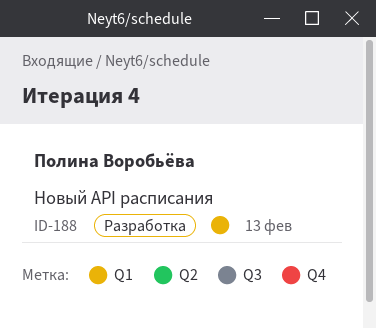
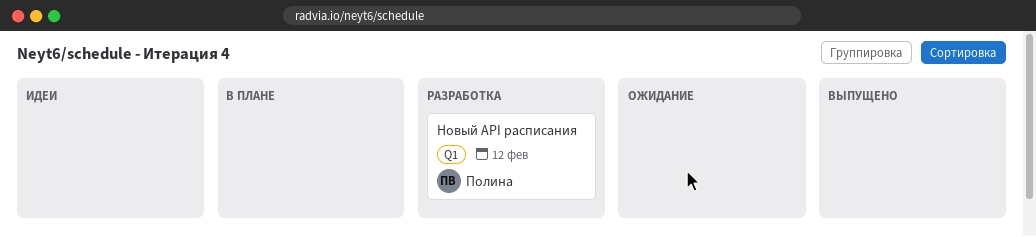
Новый API расписания, due: Feb 13 -> Feb 12

